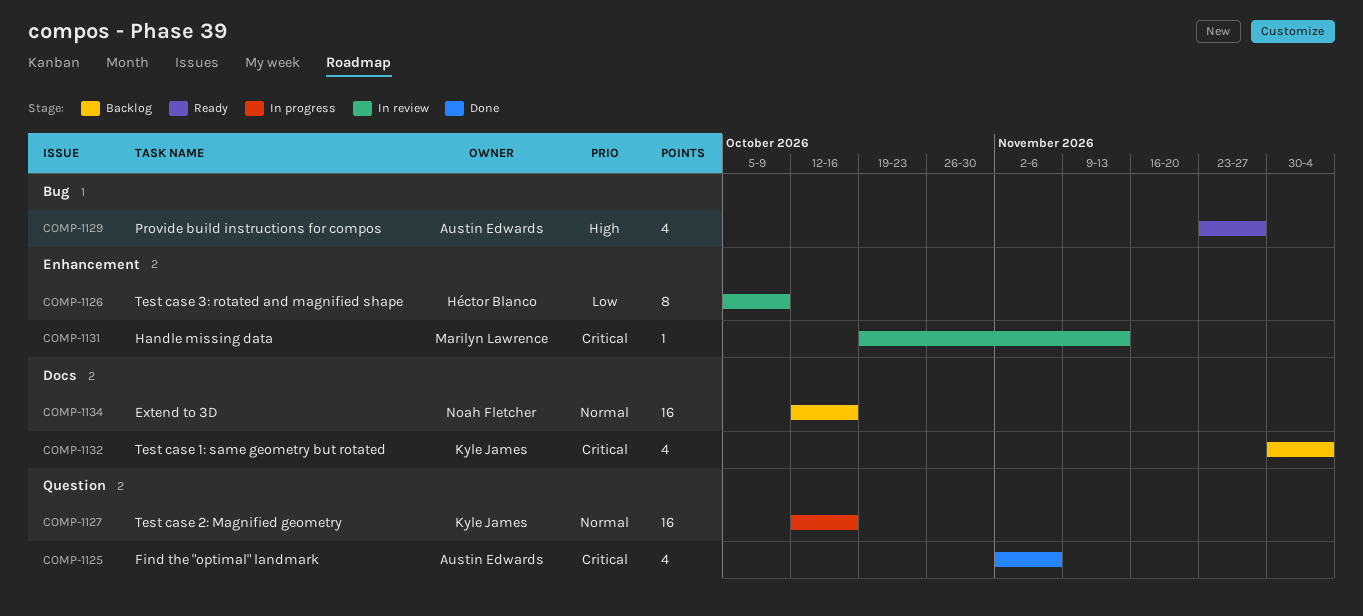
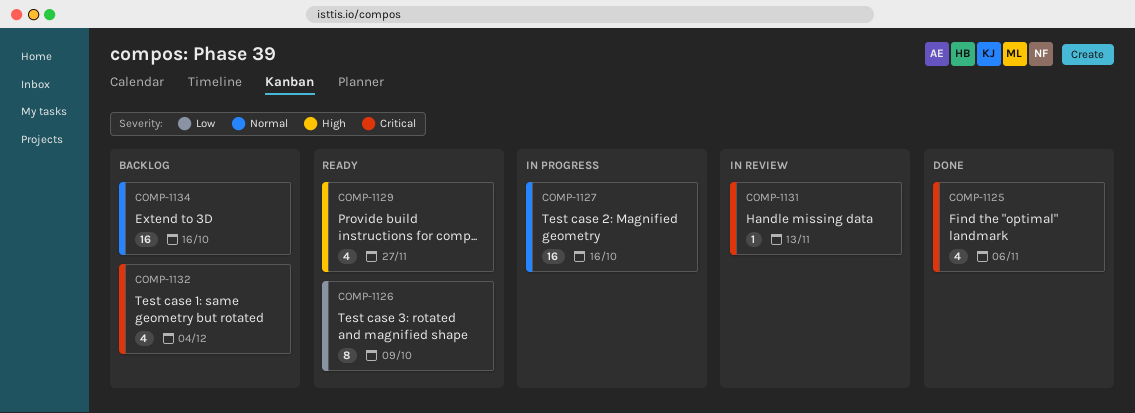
COMP-1126, status: In review -> Ready

